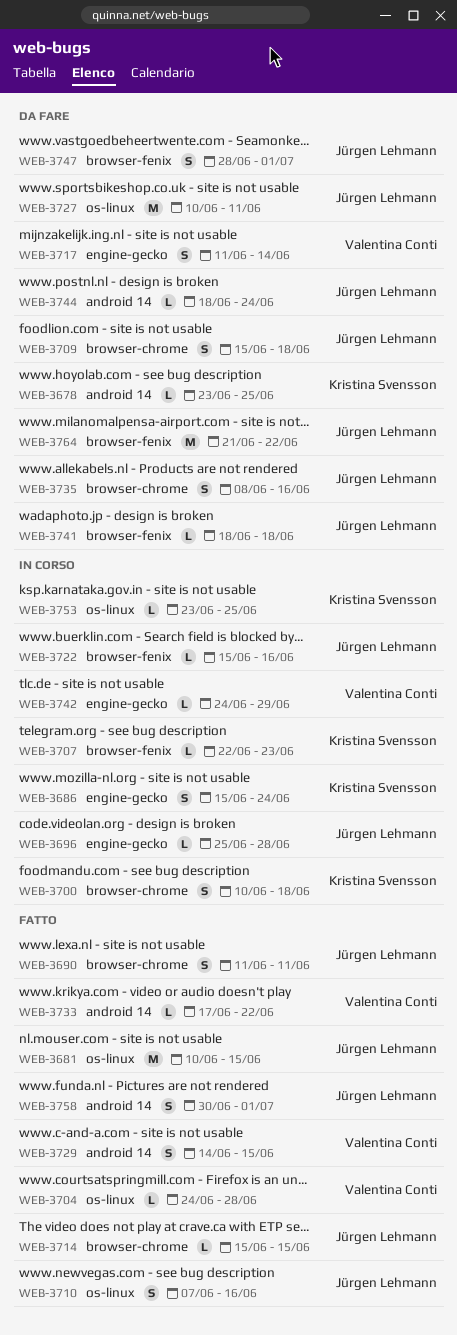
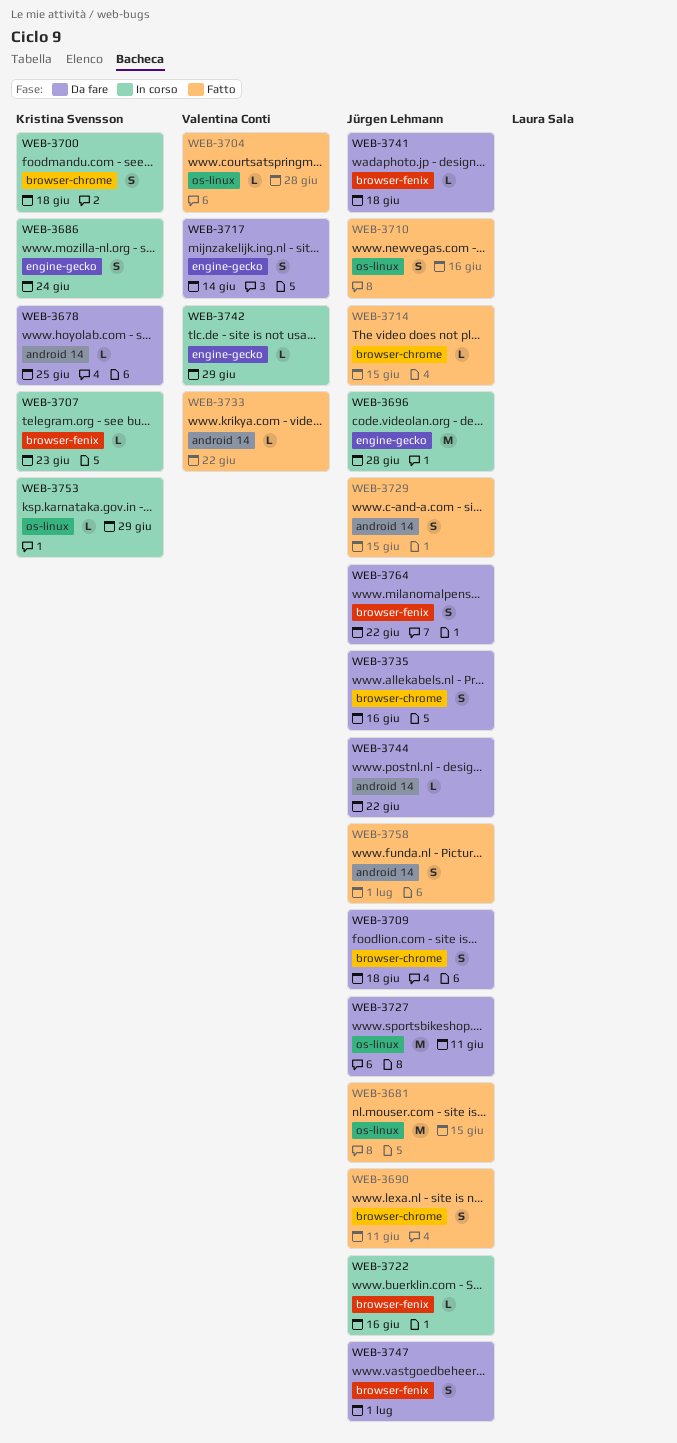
WEB-3696, estimate: L -> M
WEB-3729, owner: Valentina Conti -> Jürgen Lehmann
WEB-3744, due: Jun 24 -> Jun 22
WEB-3753, due: Jun 25 -> Jun 29
WEB-3764, estimate: M -> S

